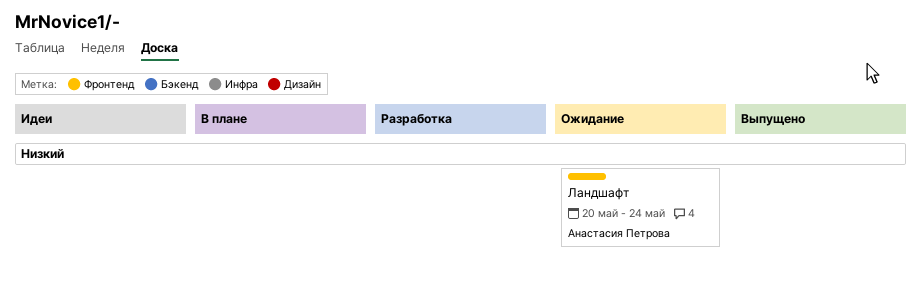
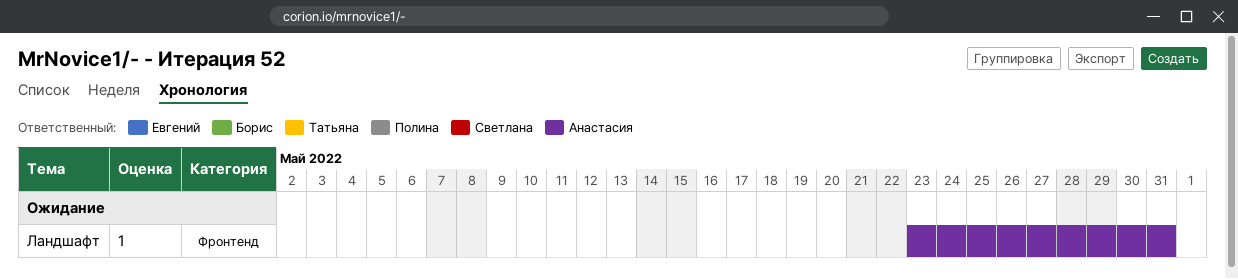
Ландшафт, start: May 20 -> May 23
Ландшафт, due: May 24 -> May 31

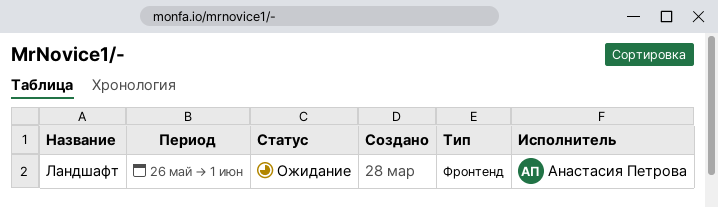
Ландшафт, start: May 23 -> May 26
Ландшафт, due: May 31 -> Jun 1

